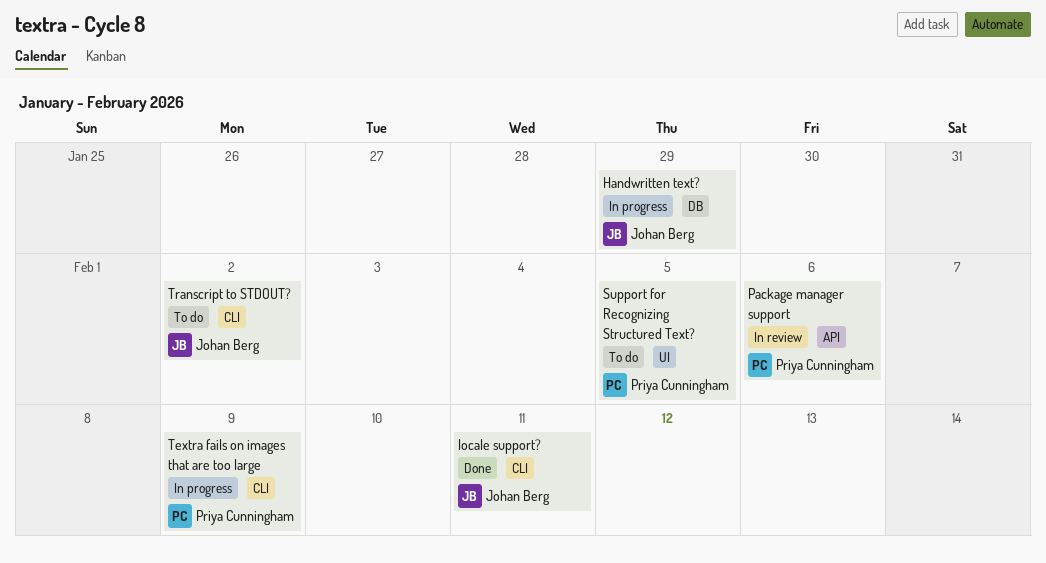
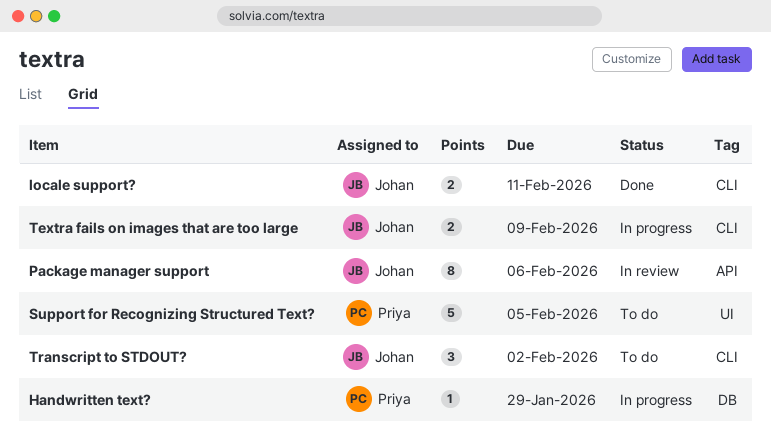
Handwritten text?, owner: Johan Berg -> Priya Cunningham
Package manager support, owner: Priya Cunningham -> Johan Berg
Textra fails on images that are too large, owner: Priya Cunningham -> Johan Berg

